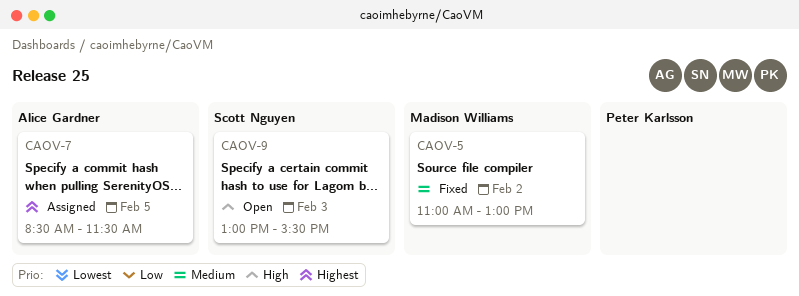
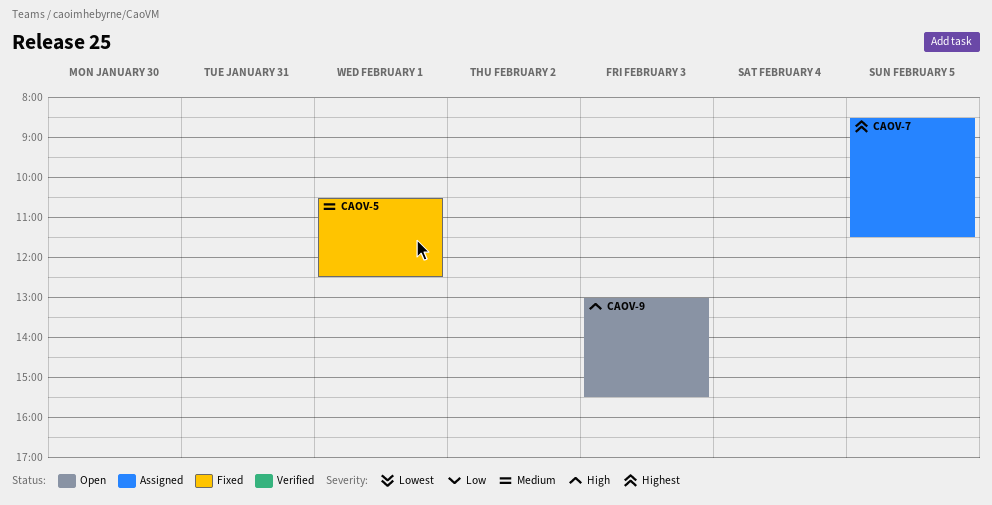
CAOV-5, day: Feb 2 -> Feb 1
CAOV-5, begins: 11:00 -> 10:30
CAOV-5, ends: 13:00 -> 12:30

